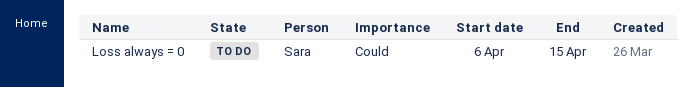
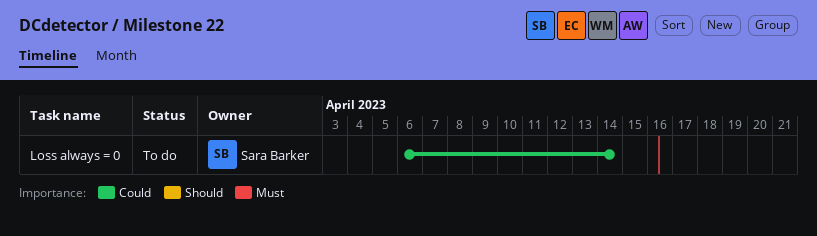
Loss always = 0, due: Apr 15 -> Apr 14

